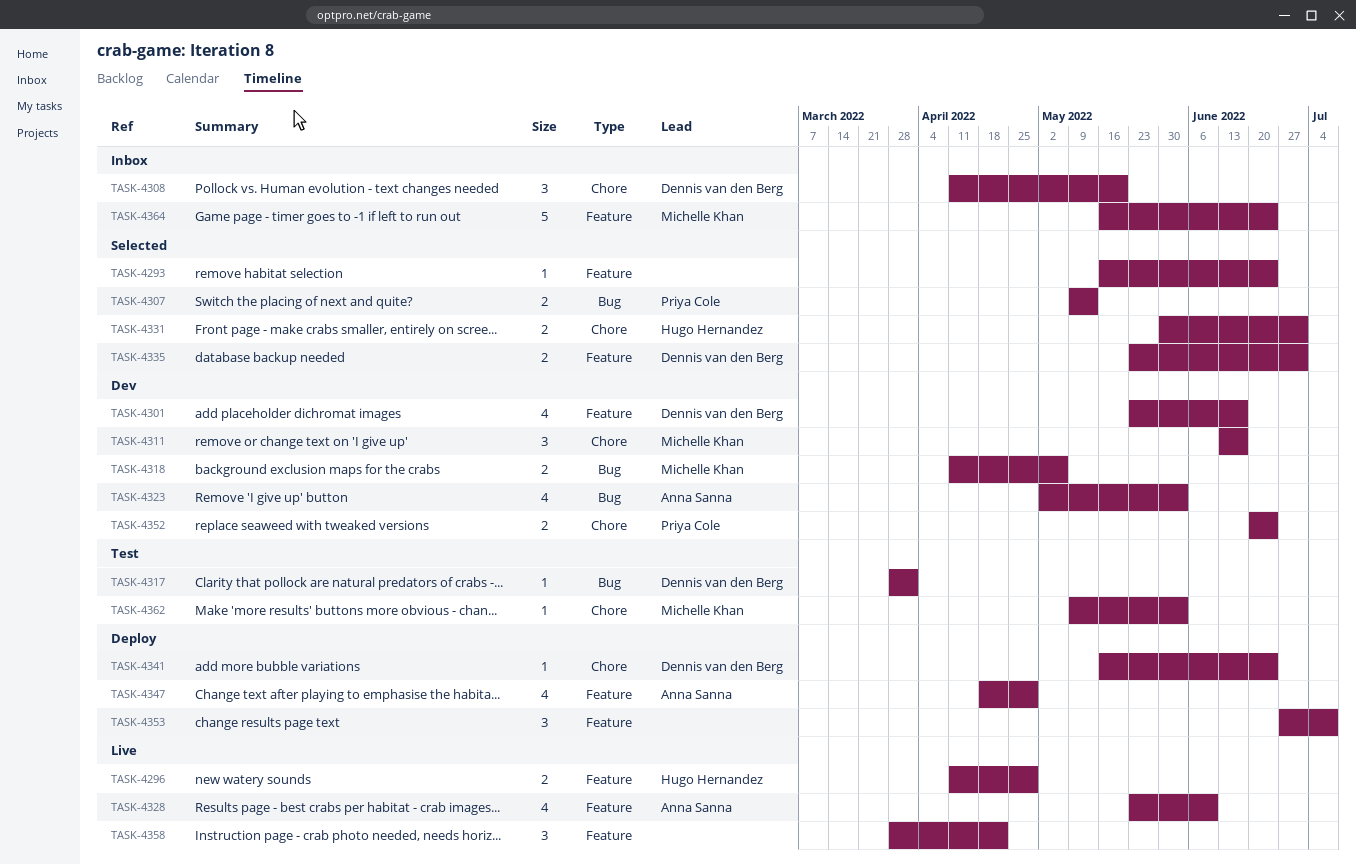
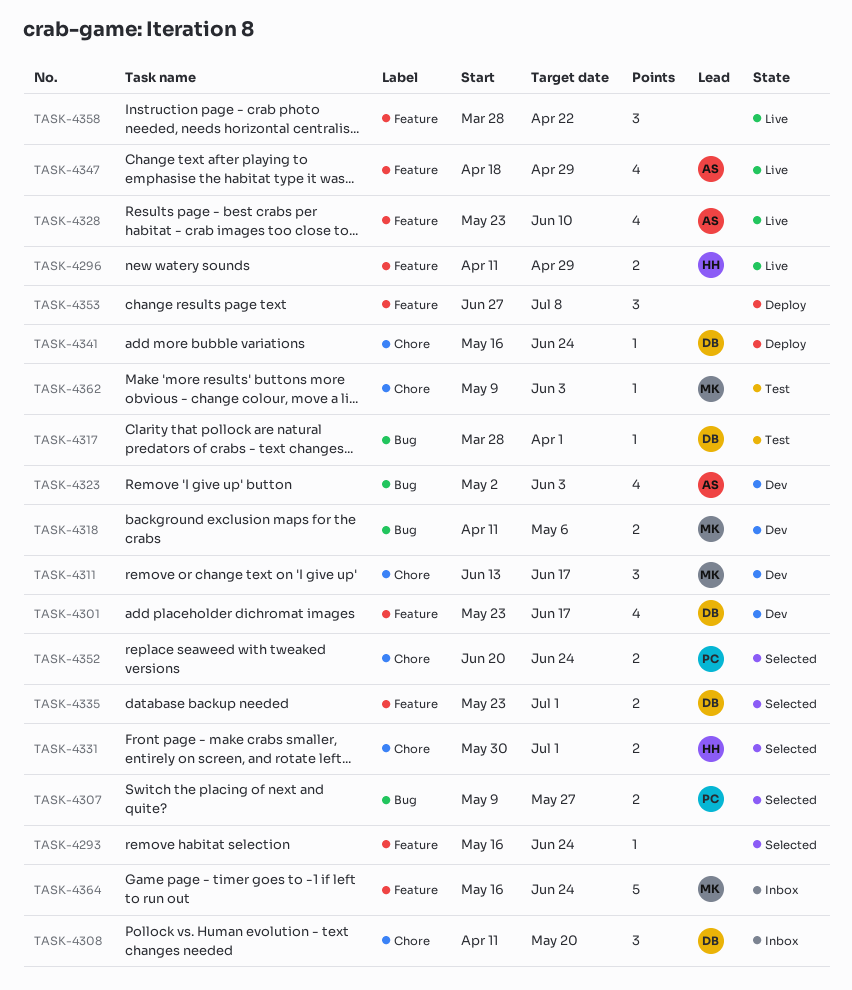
TASK-4307, due: May 13 -> May 27
TASK-4347, status: Deploy -> Live
TASK-4352, status: Dev -> Selected

